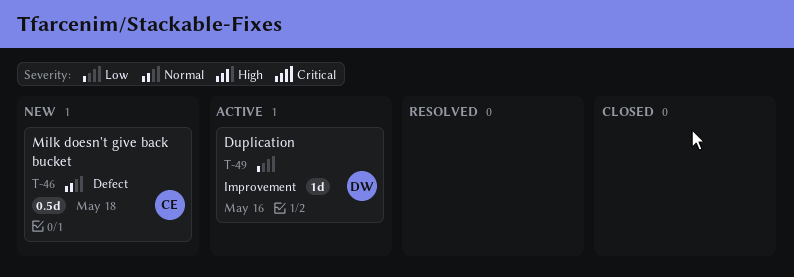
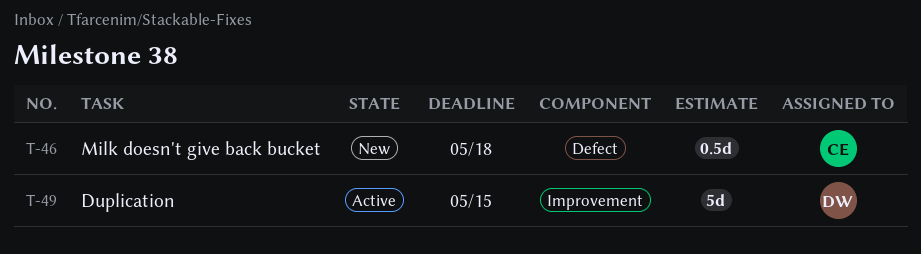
T-49, estimate: 1d -> 5d
T-49, due: May 16 -> May 15

